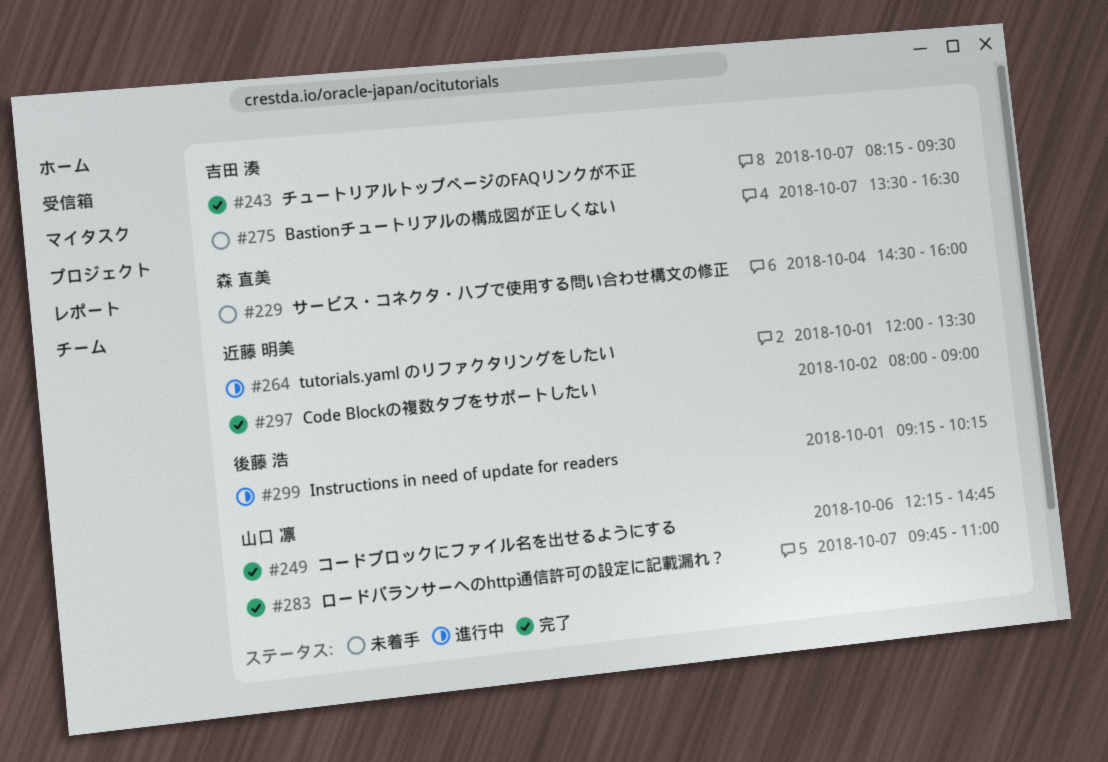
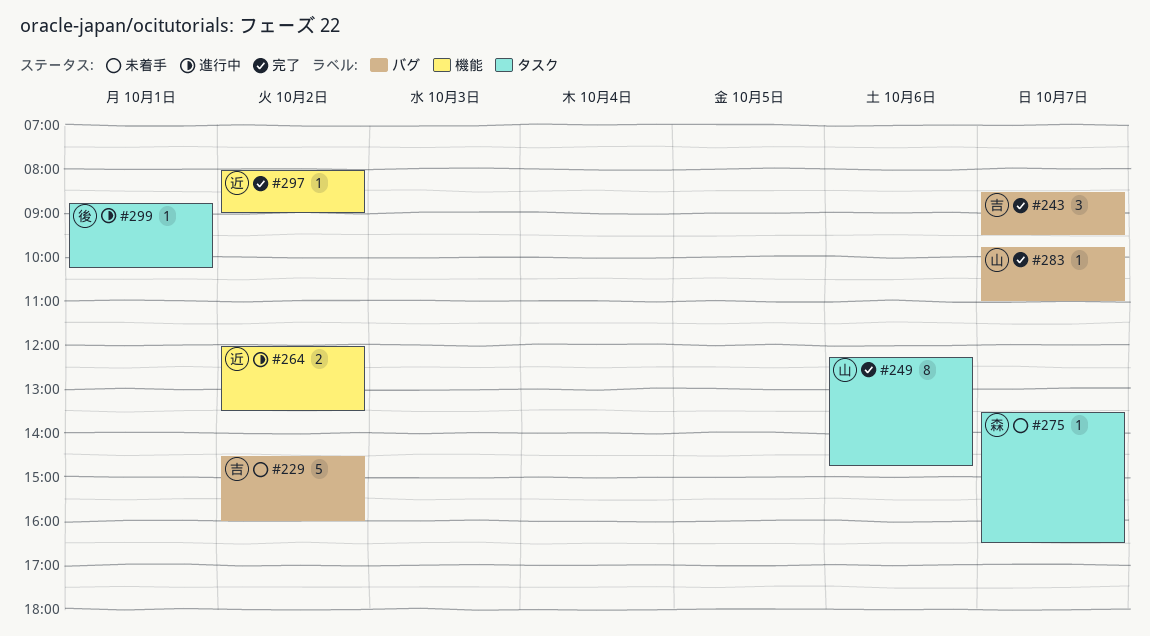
#229, owner: 森 直美 -> 吉田 湊
#229, day: Oct 4 -> Oct 2
#243, begins: 08:15 -> 08:30
#264, day: Oct 1 -> Oct 2
#275, owner: 吉田 湊 -> 森 直美
#299, begins: 09:15 -> 08:45

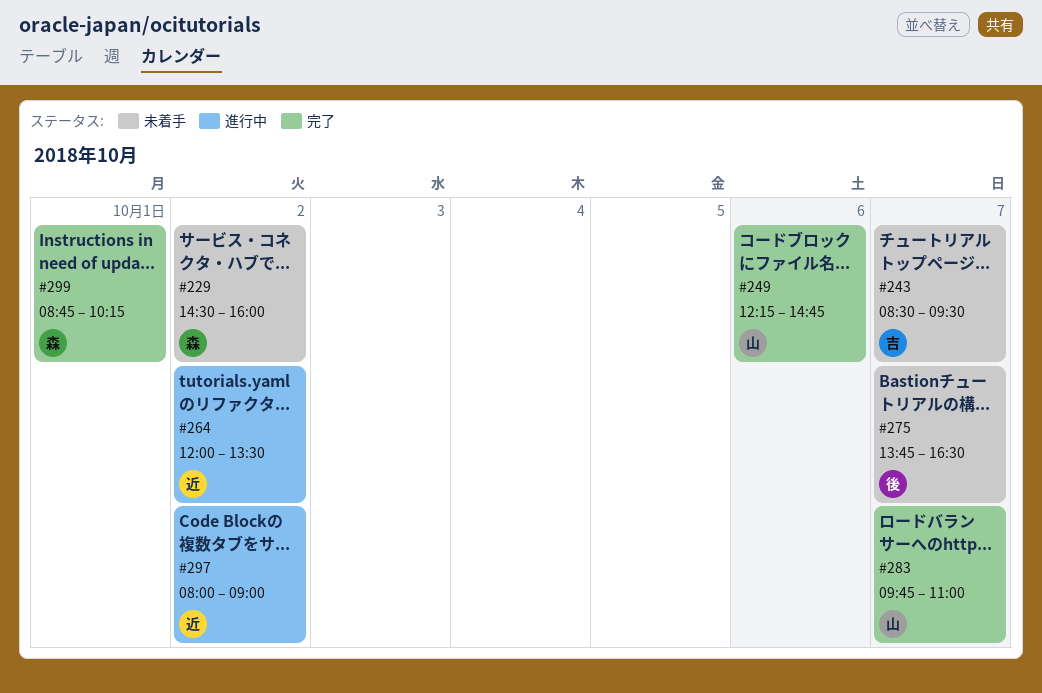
#229, owner: 吉 -> 森
#243, status: 完了 -> 未着手
#275, owner: 森 -> 後
#275, begins: 13:30 -> 13:45
#297, status: 完了 -> 進行中
#299, status: 進行中 -> 完了
#299, owner: 後 -> 森

